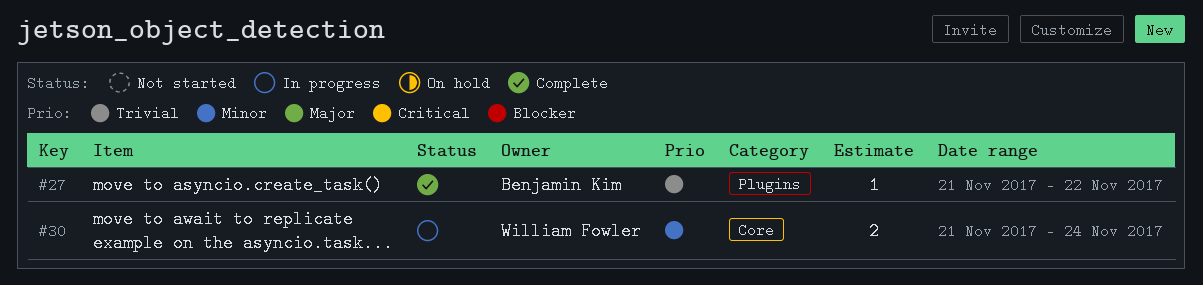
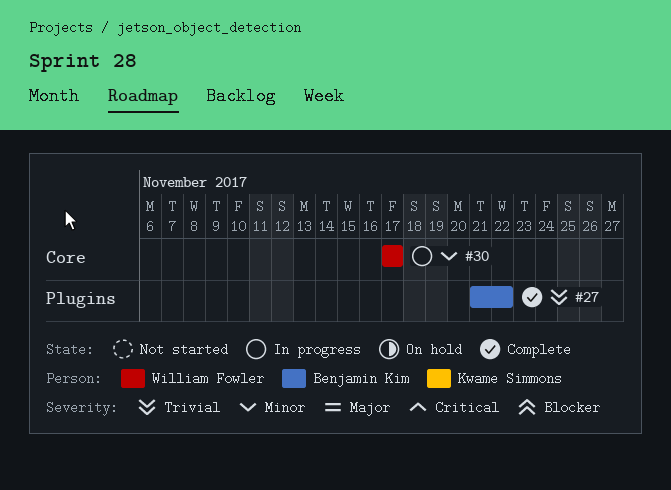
#30, start: Nov 21 -> Nov 17
#30, due: Nov 24 -> Nov 17

